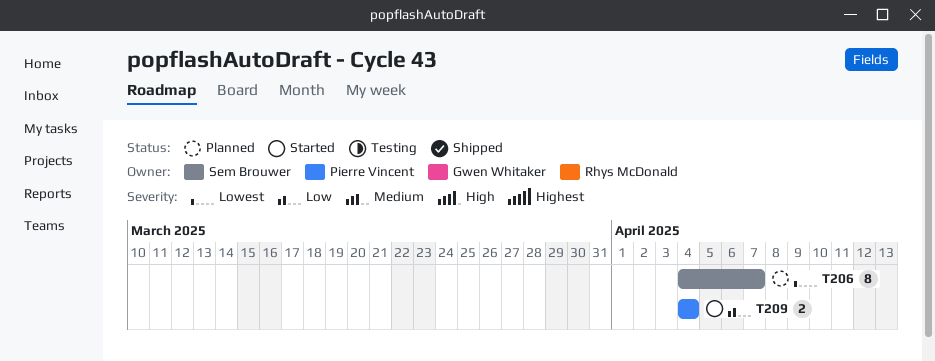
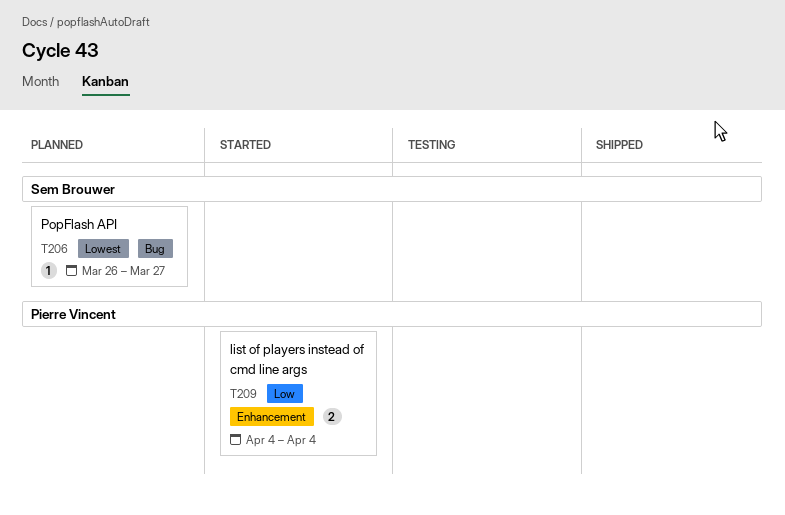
T206, estimate: 8 -> 1
T206, start: Apr 4 -> Mar 26
T206, due: Apr 7 -> Mar 27

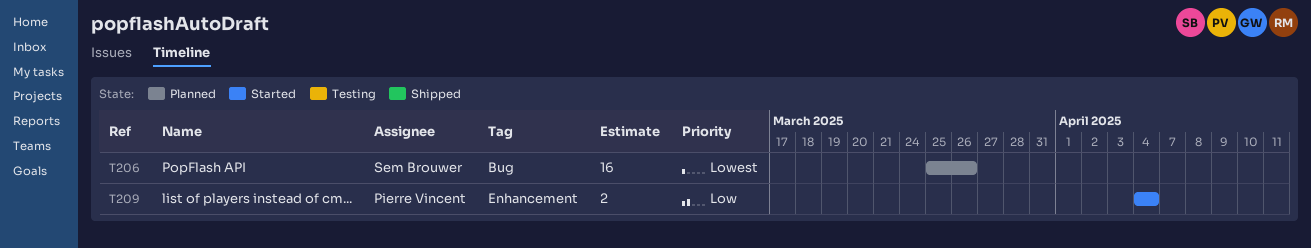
T206, estimate: 1 -> 16
T206, start: Mar 26 -> Mar 25
T206, due: Mar 27 -> Mar 26

